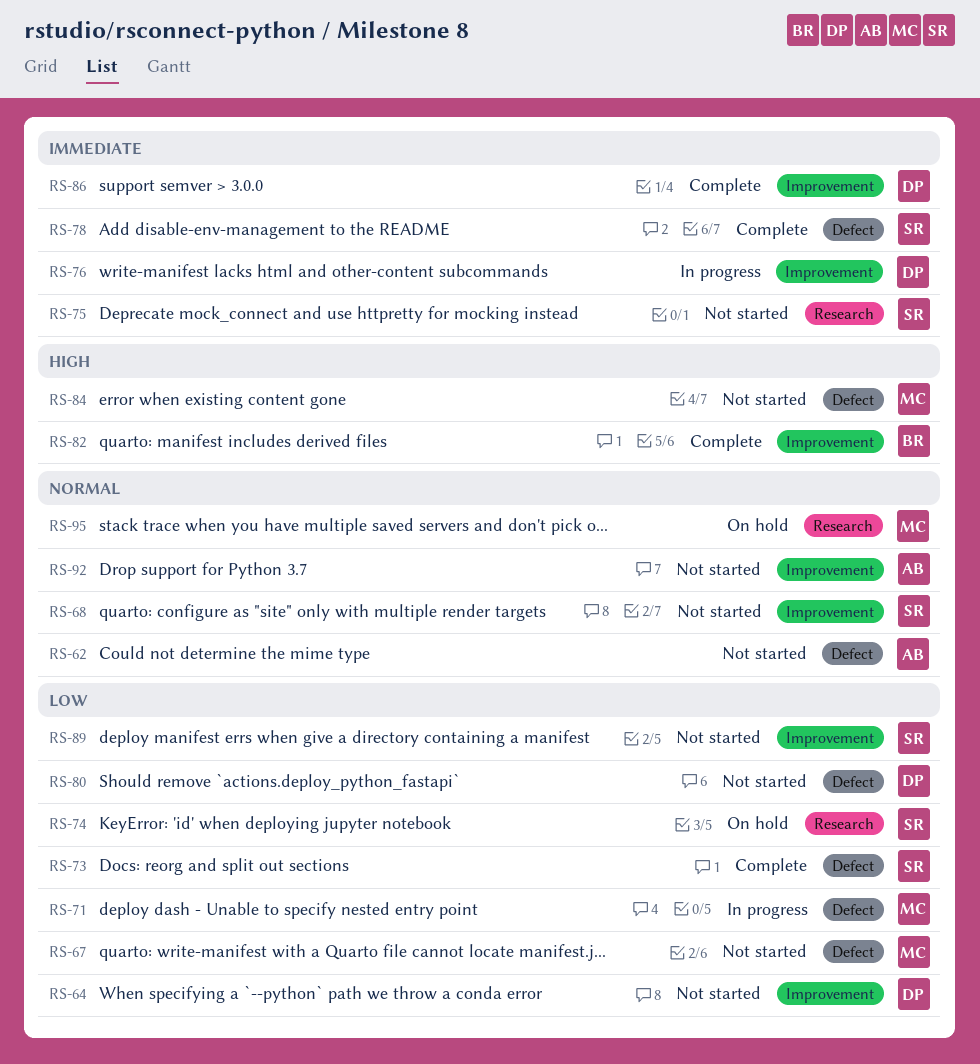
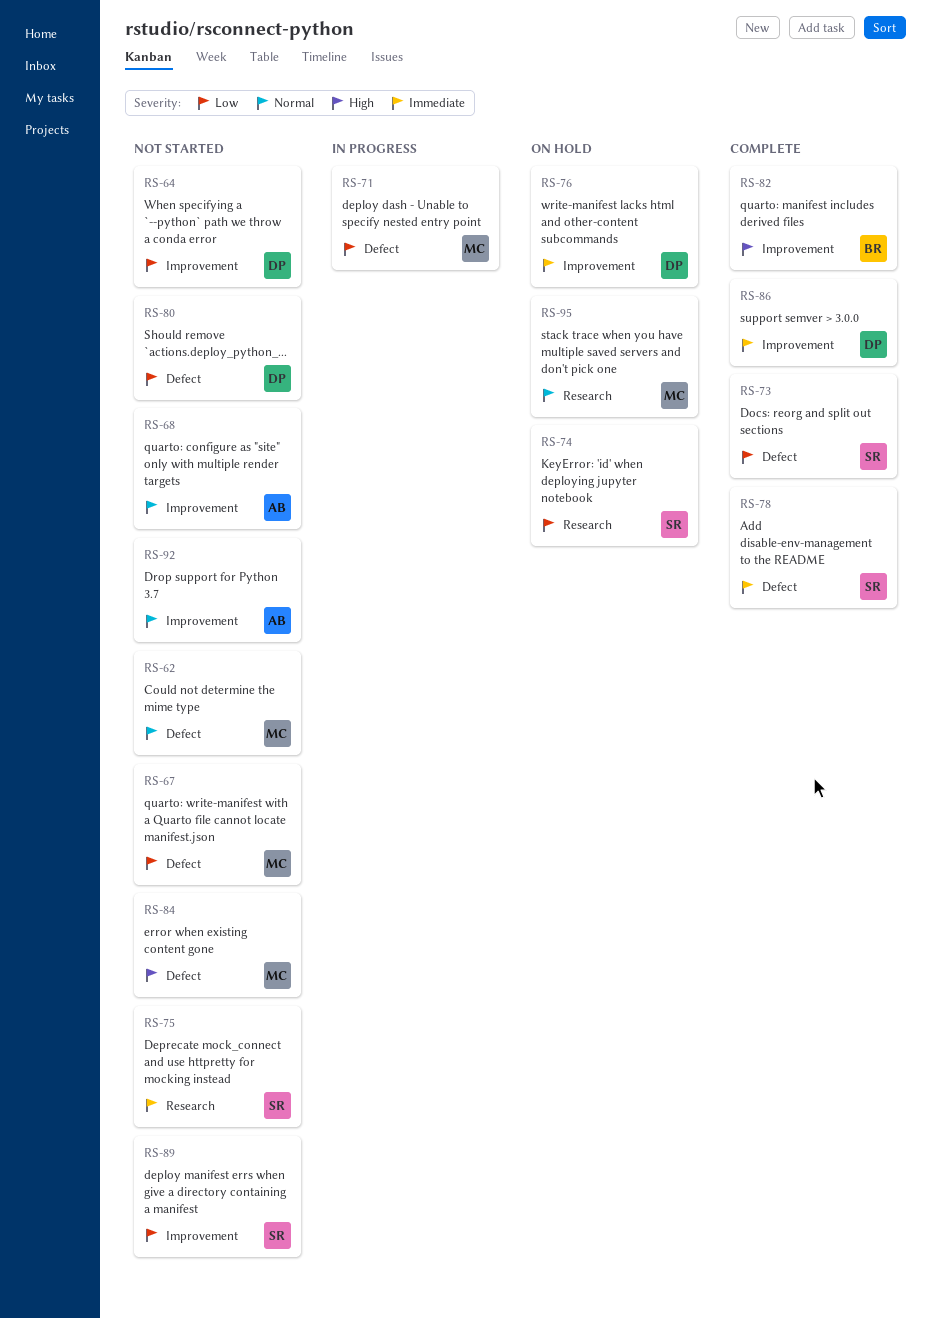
RS-62, owner: AB -> MC
RS-68, owner: SR -> AB
RS-76, status: In progress -> On hold

